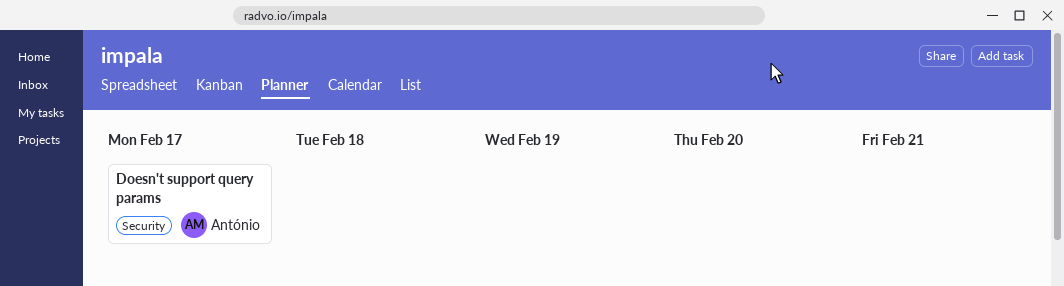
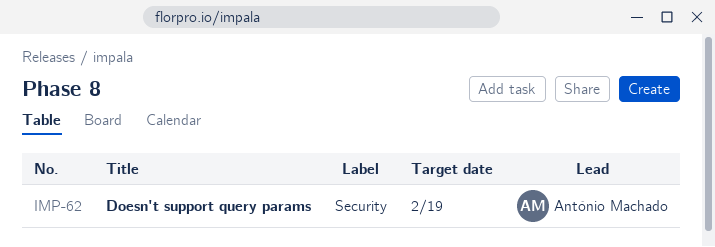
Doesn't support query params, due: Feb 17 -> Feb 19

